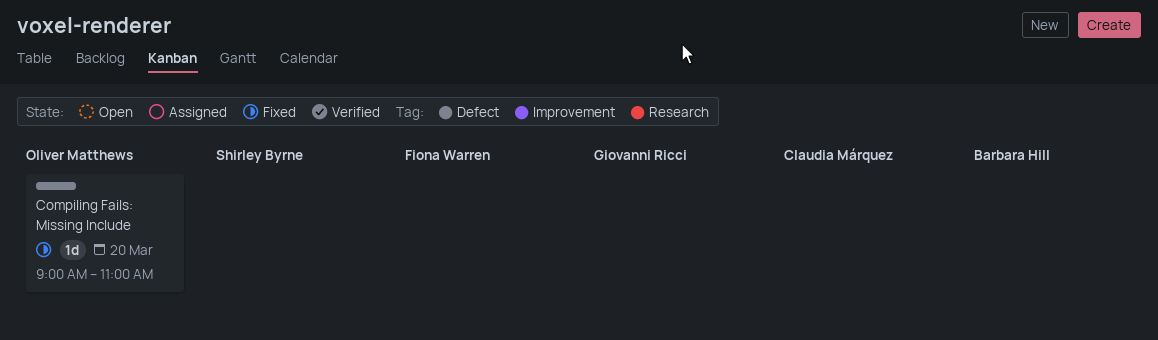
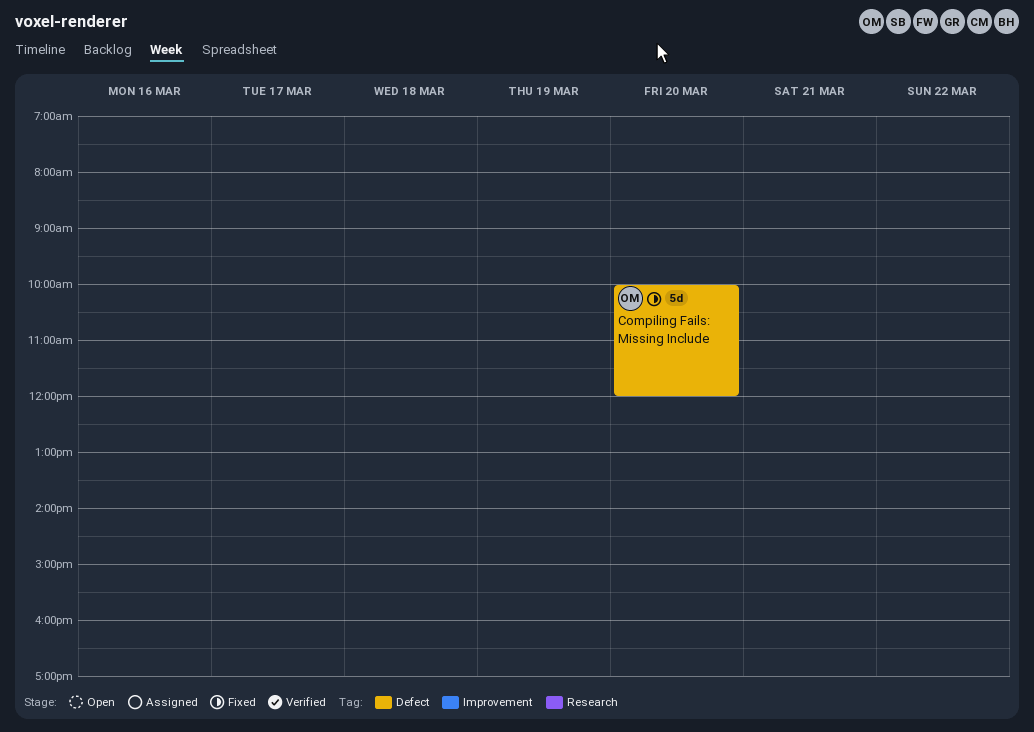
Compiling Fails: Missing Include, estimate: 1d -> 5d
Compiling Fails: Missing Include, begins: 09:00 -> 10:00
Compiling Fails: Missing Include, ends: 11:00 -> 12:00

